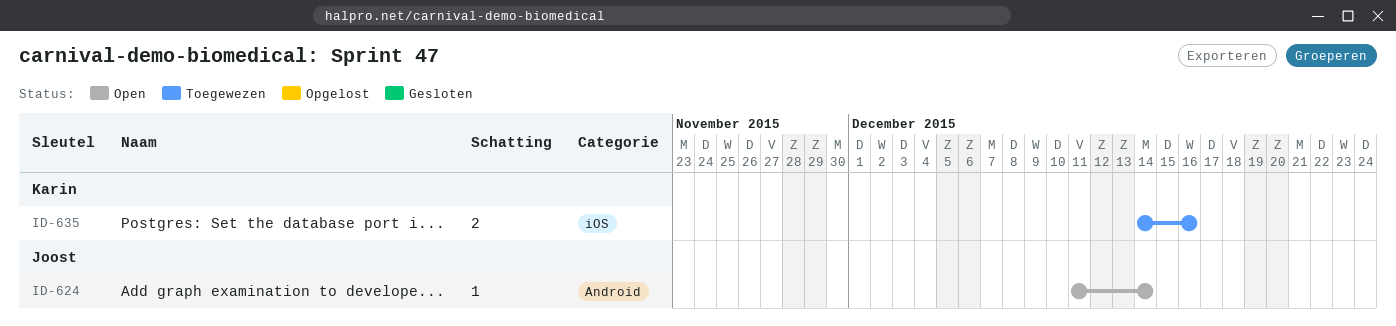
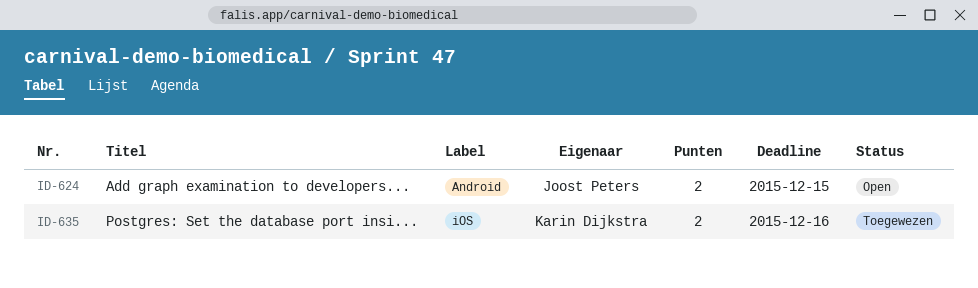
ID-624, estimate: 1 -> 2
ID-624, due: Dec 14 -> Dec 15

